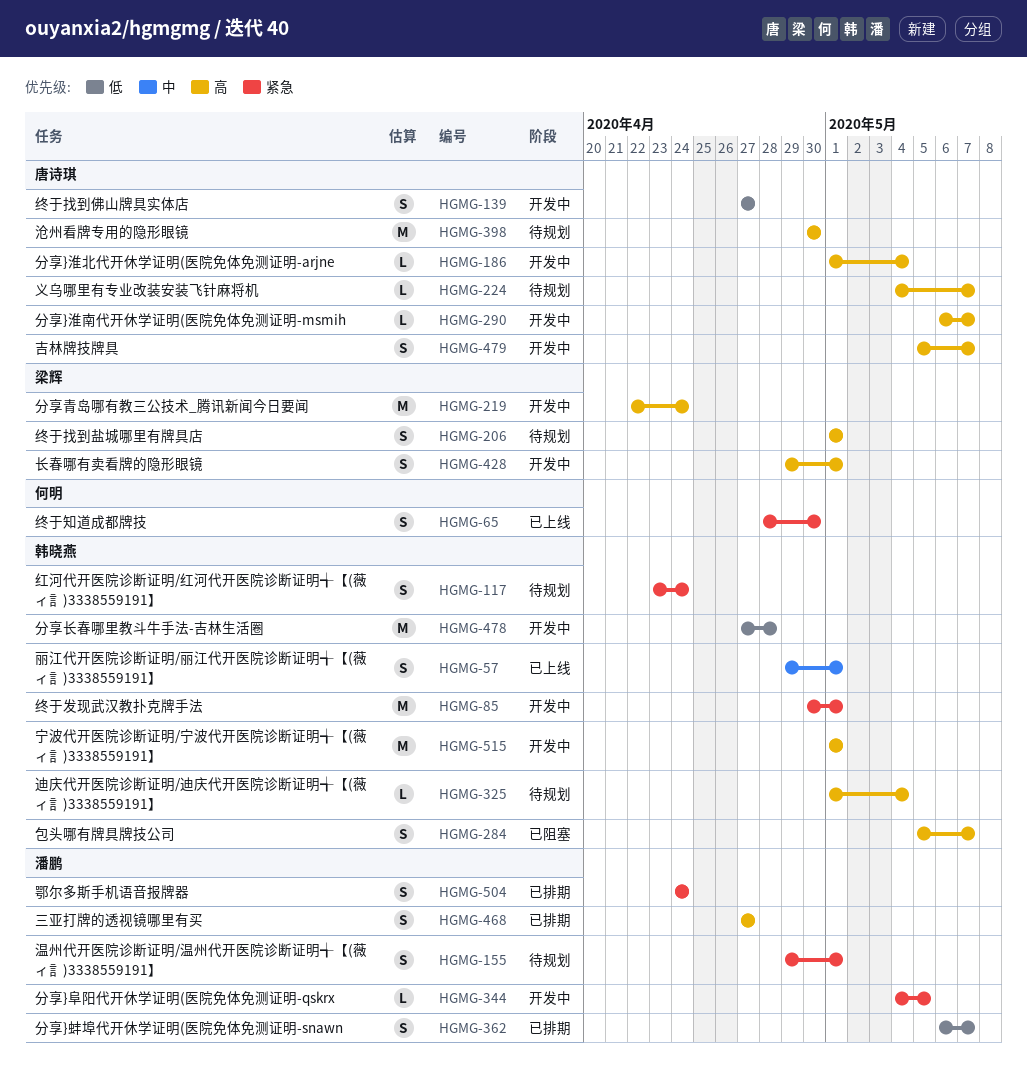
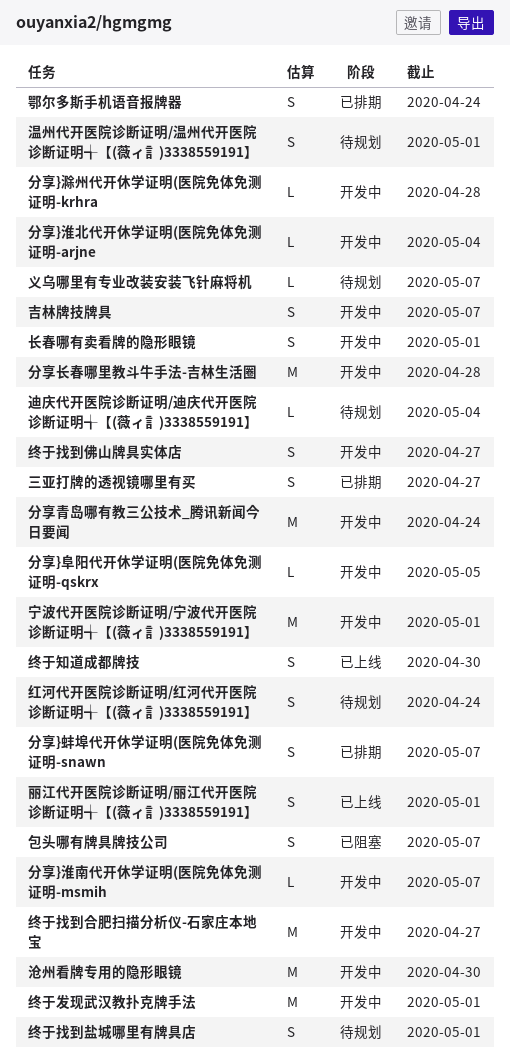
分享}滁州代开休学证明(医院免体免测证明-krhra: none -> present
沧州看牌专用的隐形眼镜, status: 待规划 -> 开发中
终于找到合肥扫描分析仪-石家庄本地宝: none -> present

